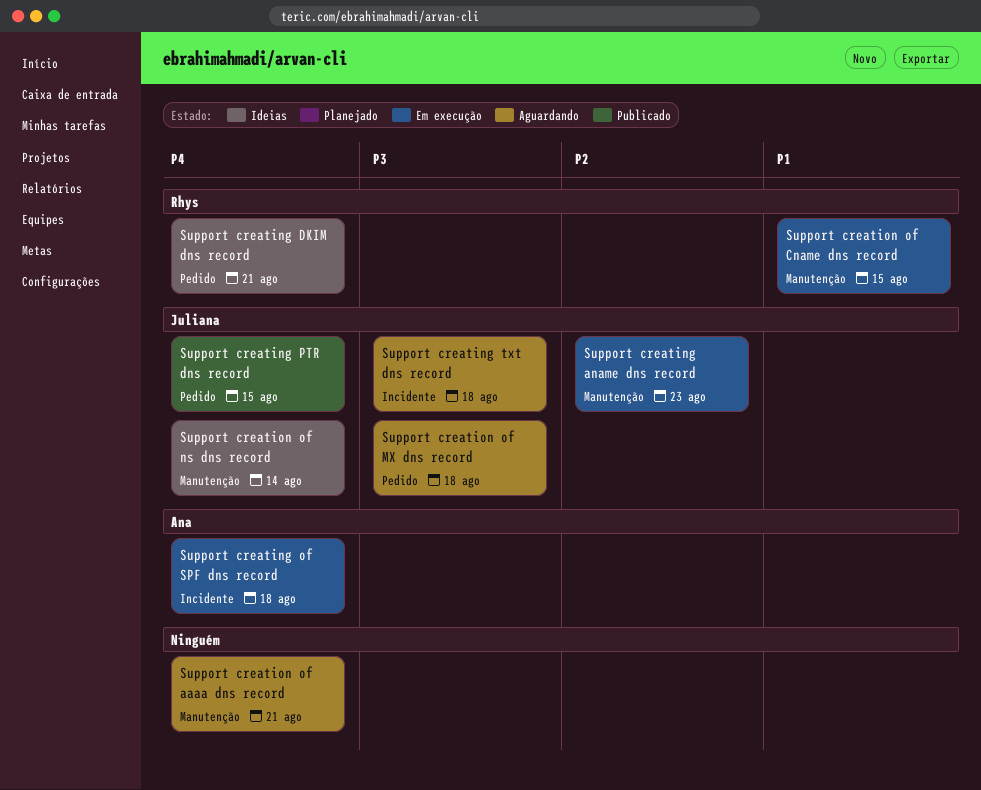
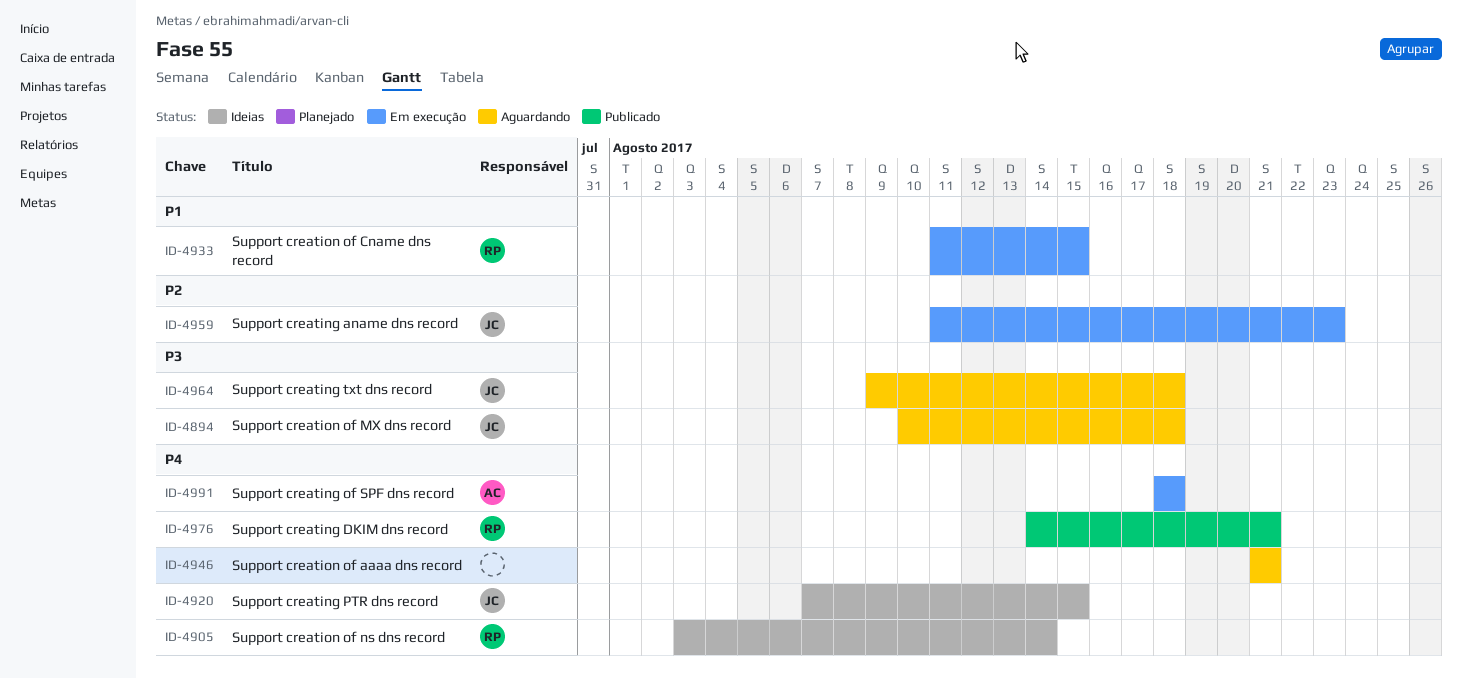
Support creating DKIM dns record, status: Ideias -> Publicado
Support creating PTR dns record, status: Publicado -> Ideias
Support creation of ns dns record, owner: Juliana -> Rhys

